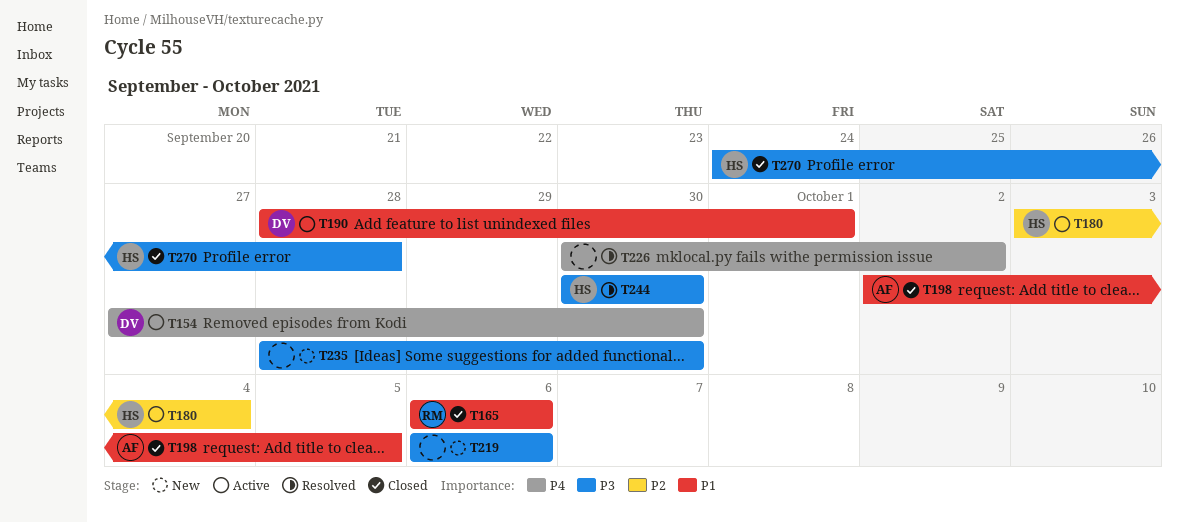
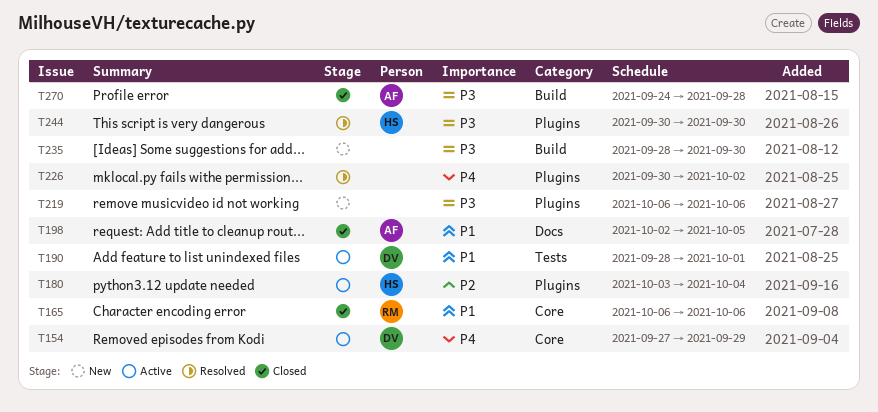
T154, due: Sep 30 -> Sep 29
T270, owner: HS -> AF

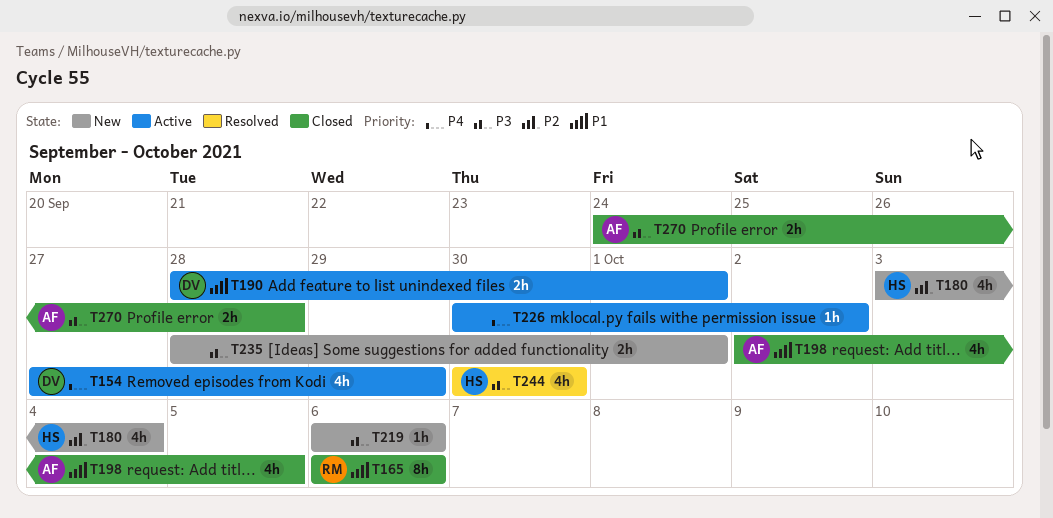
T180, status: Active -> New
T226, status: Resolved -> Active
T235, due: Sep 30 -> Oct 1

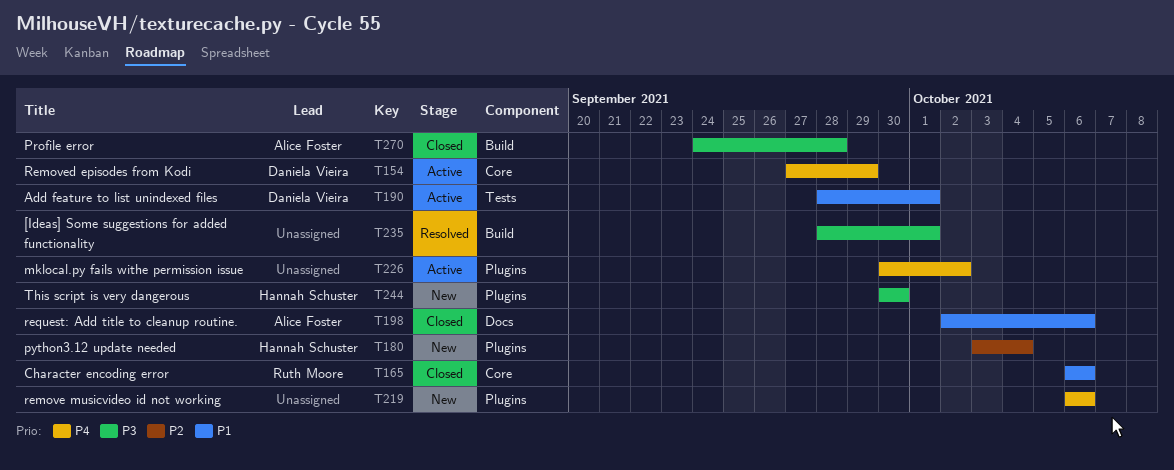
T198, due: Oct 5 -> Oct 6
T219, priority: P3 -> P4
T235, status: New -> Resolved
T244, status: Resolved -> New

